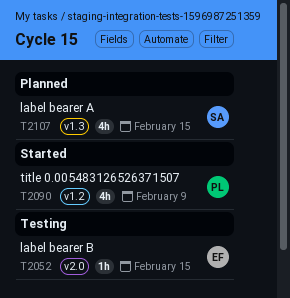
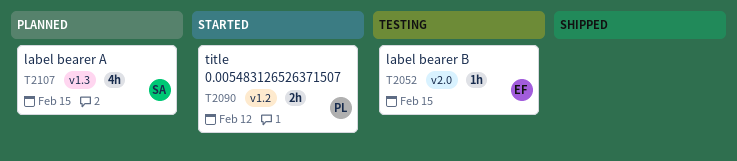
T2090, estimate: 4h -> 2h
T2090, due: Feb 9 -> Feb 12

